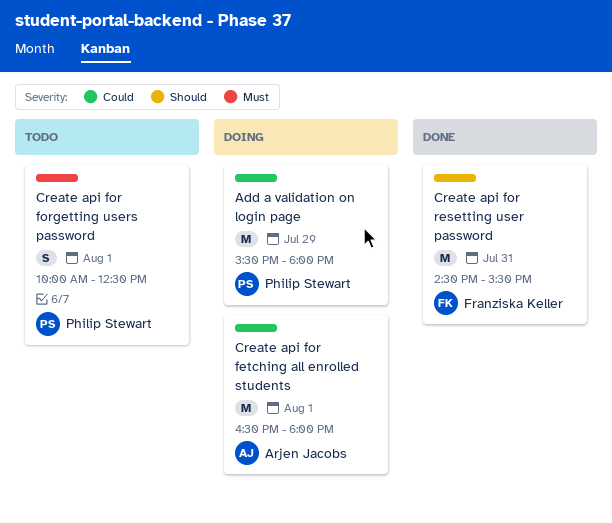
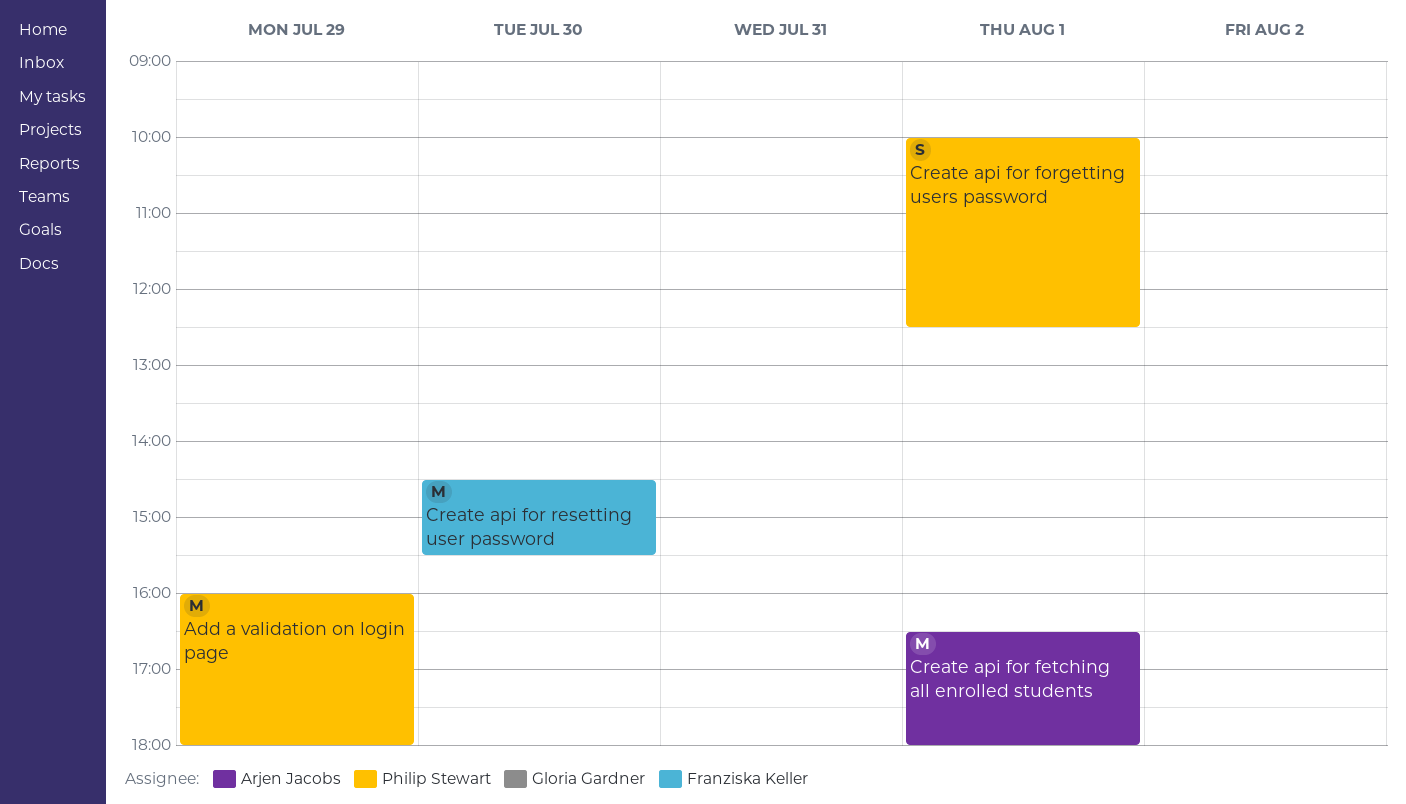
Add a validation on login page, begins: 15:30 -> 16:00
Create api for resetting user password, day: Jul 31 -> Jul 30

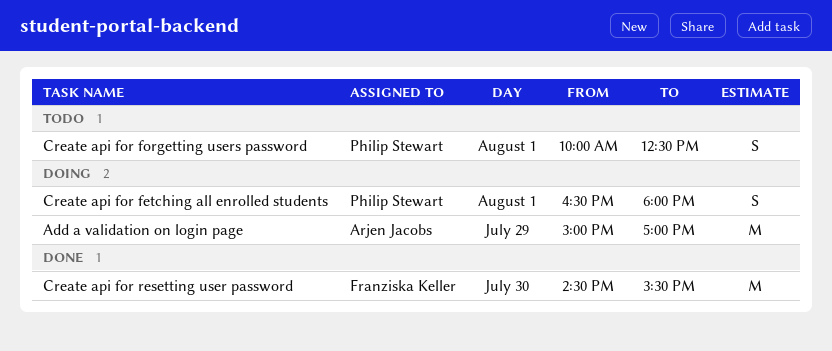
Add a validation on login page, owner: Philip Stewart -> Arjen Jacobs
Add a validation on login page, begins: 16:00 -> 15:00
Add a validation on login page, ends: 18:00 -> 17:00
Create api for fetching all enrolled students, owner: Arjen Jacobs -> Philip Stewart
Create api for fetching all enrolled students, estimate: M -> S

